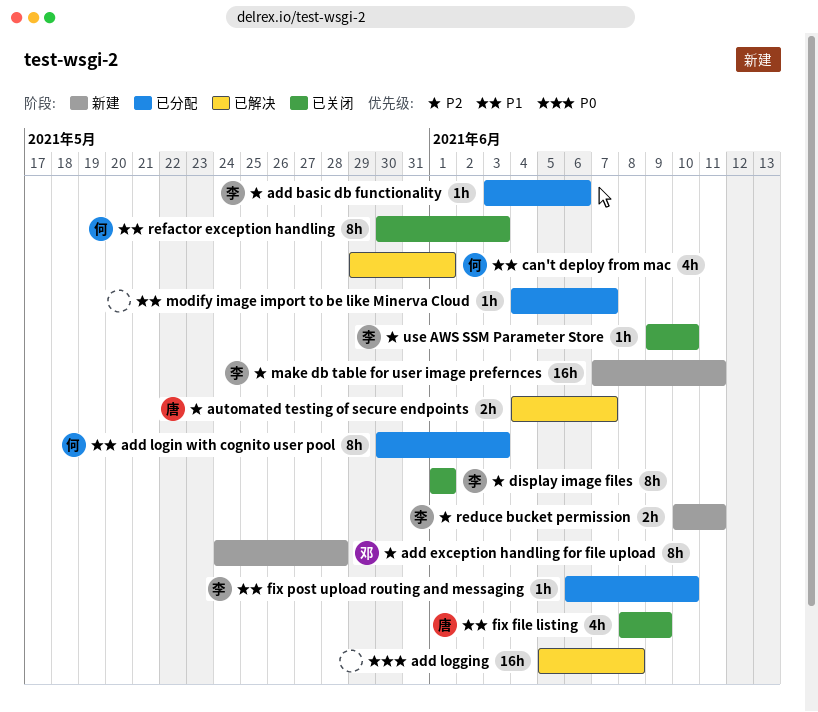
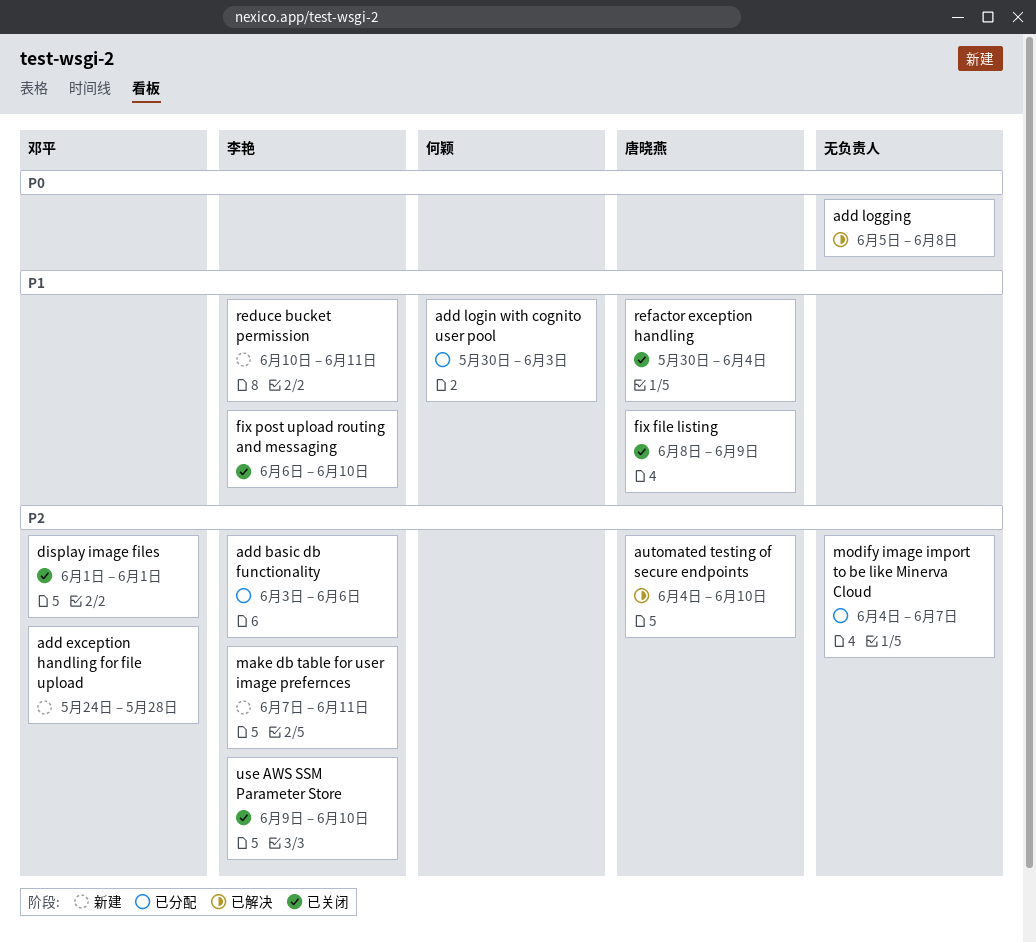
automated testing of secure endpoints, due: Jun 7 -> Jun 10
can't deploy from mac: present -> none
display image files, owner: 李艳 -> 邓平
fix post upload routing and messaging, status: 已分配 -> 已关闭
modify image import to be like Minerva Cloud, priority: P1 -> P2
reduce bucket permission, priority: P2 -> P1
refactor exception handling, owner: 何颖 -> 唐晓燕
refactor exception handling, due: Jun 3 -> Jun 4

